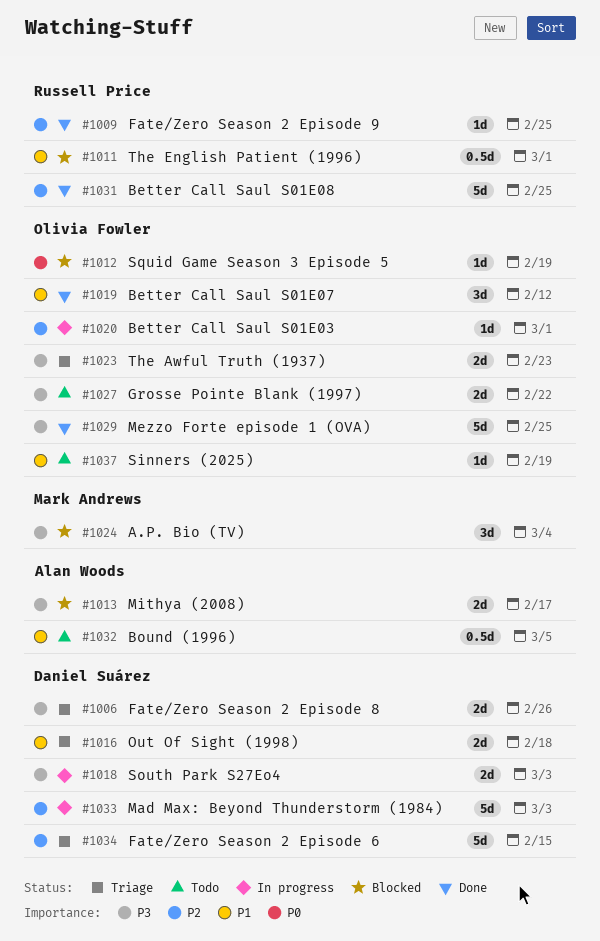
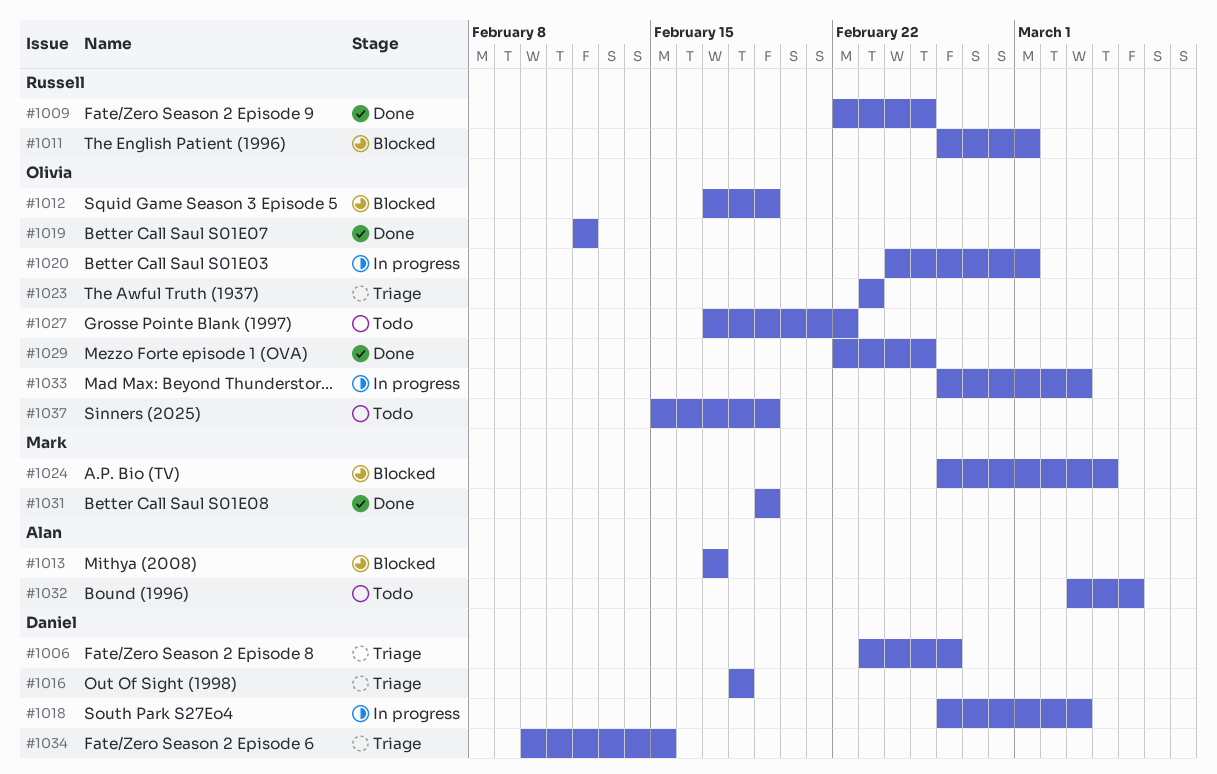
#1031, owner: Russell Price -> Mark Andrews
#1031, due: Feb 25 -> Feb 19
#1033, owner: Daniel Suárez -> Olivia Fowler

